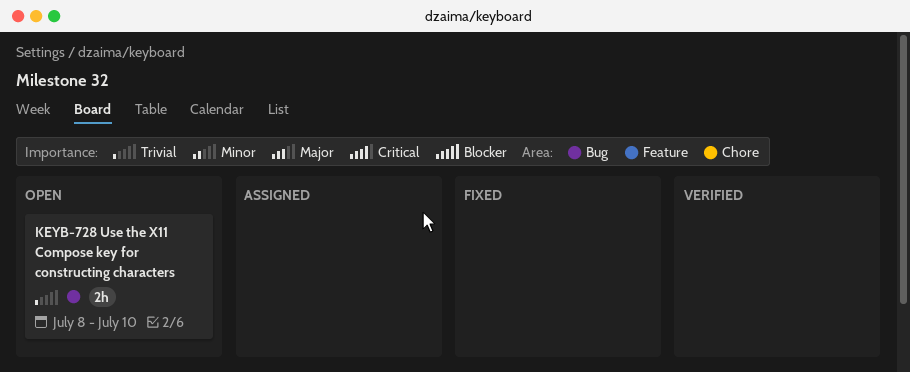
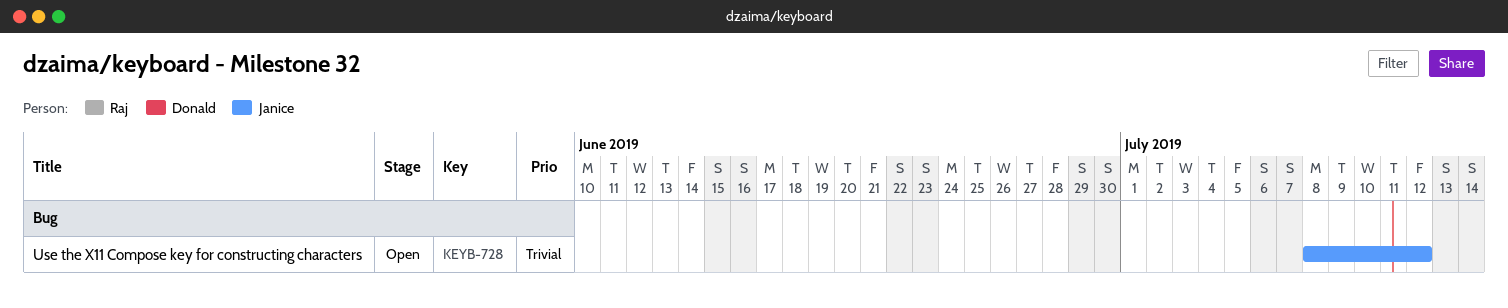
KEYB-728, due: Jul 10 -> Jul 12

